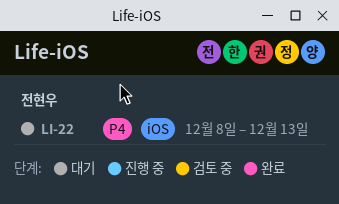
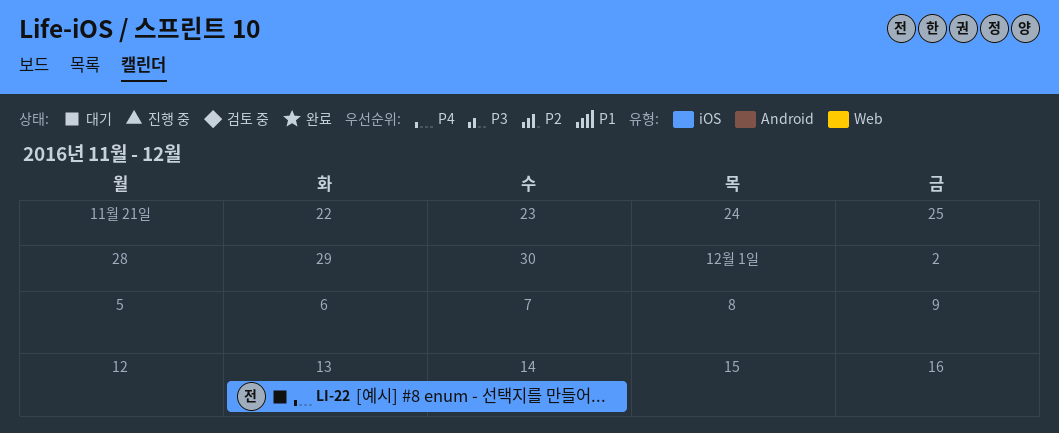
LI-22, start: Dec 8 -> Dec 13
LI-22, due: Dec 13 -> Dec 14

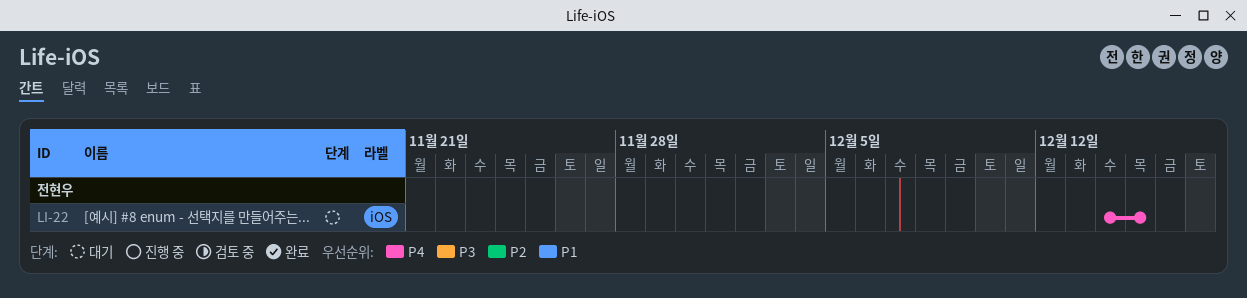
LI-22, start: Dec 13 -> Dec 14
LI-22, due: Dec 14 -> Dec 15

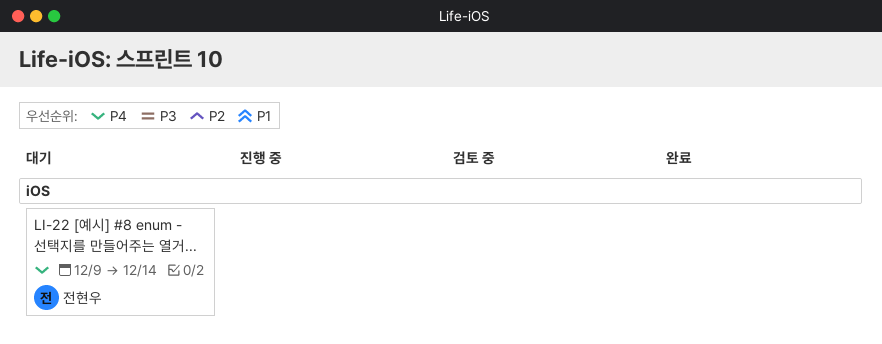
LI-22, start: Dec 14 -> Dec 9
LI-22, due: Dec 15 -> Dec 14

